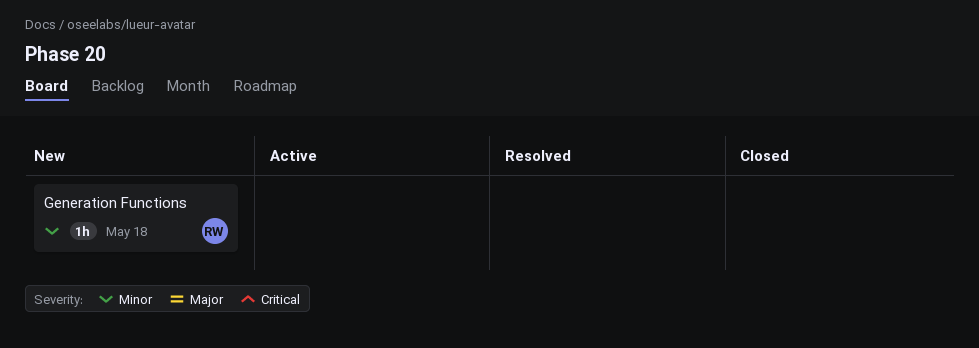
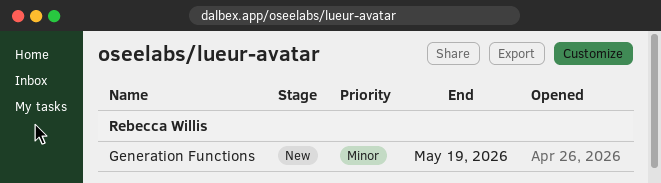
Generation Functions, due: May 18 -> May 19

